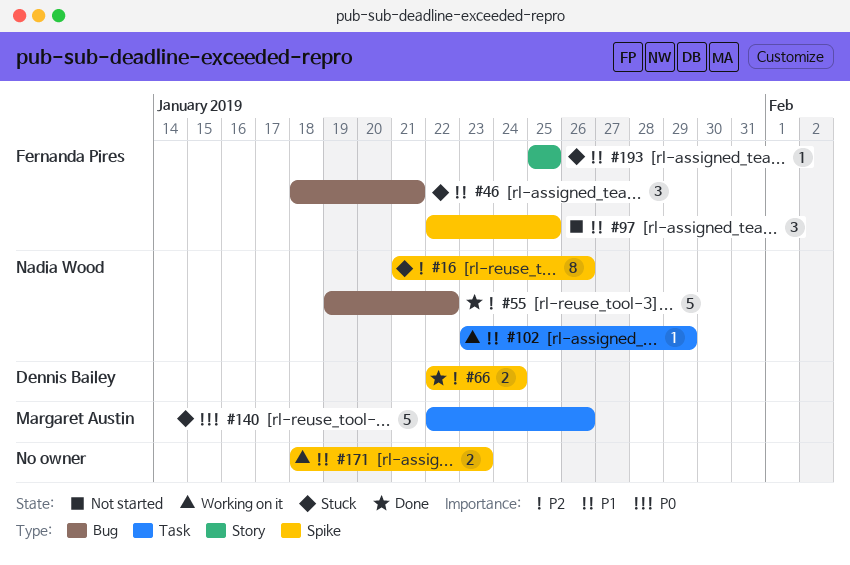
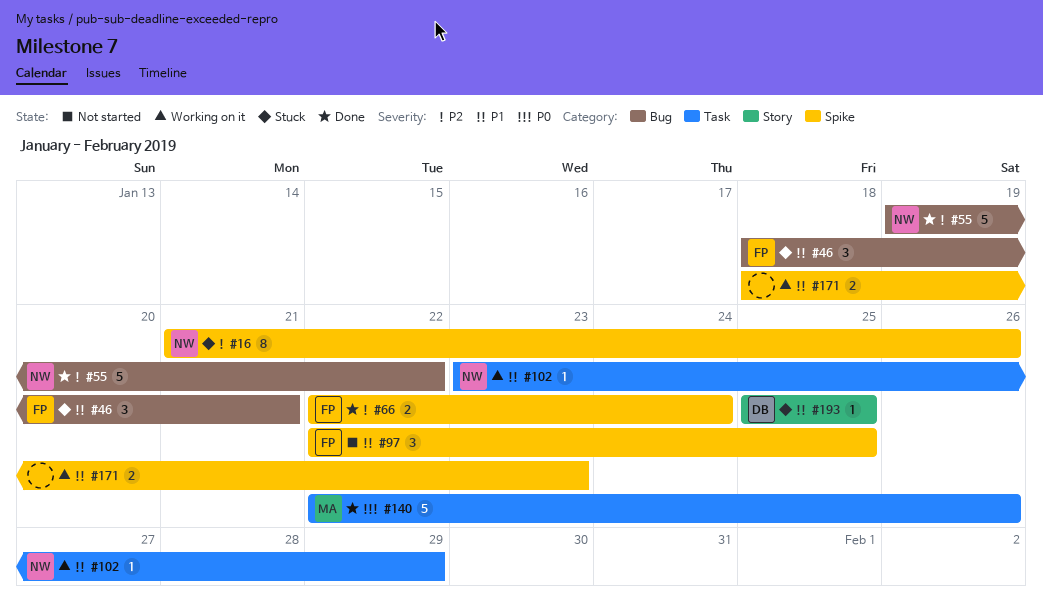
#66, owner: Dennis Bailey -> Fernanda Pires
#140, status: Stuck -> Done
#193, owner: Fernanda Pires -> Dennis Bailey

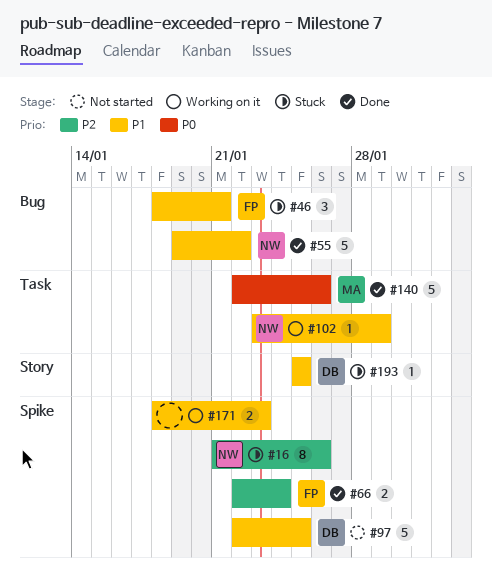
#55, priority: P2 -> P1
#97, owner: FP -> DB
#97, estimate: 3 -> 5

